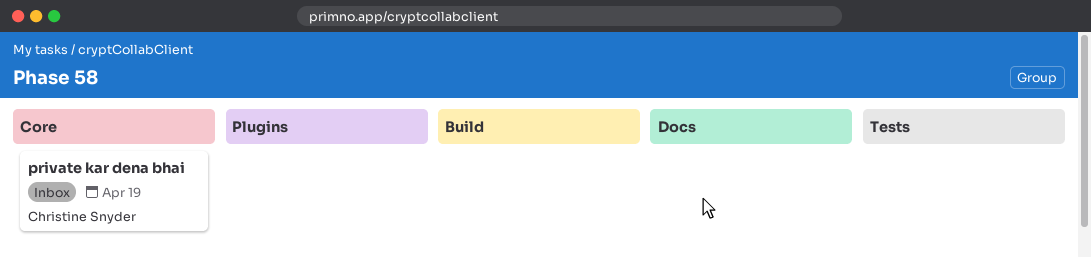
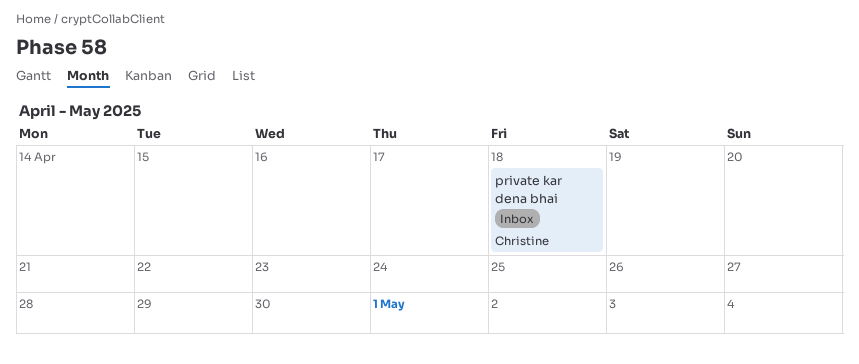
private kar dena bhai, due: Apr 19 -> Apr 18

